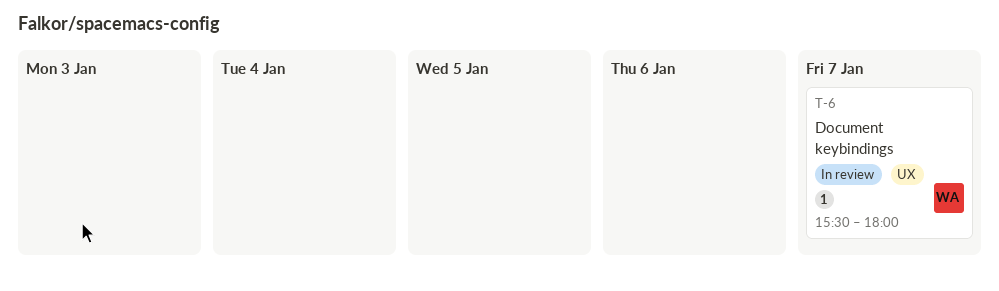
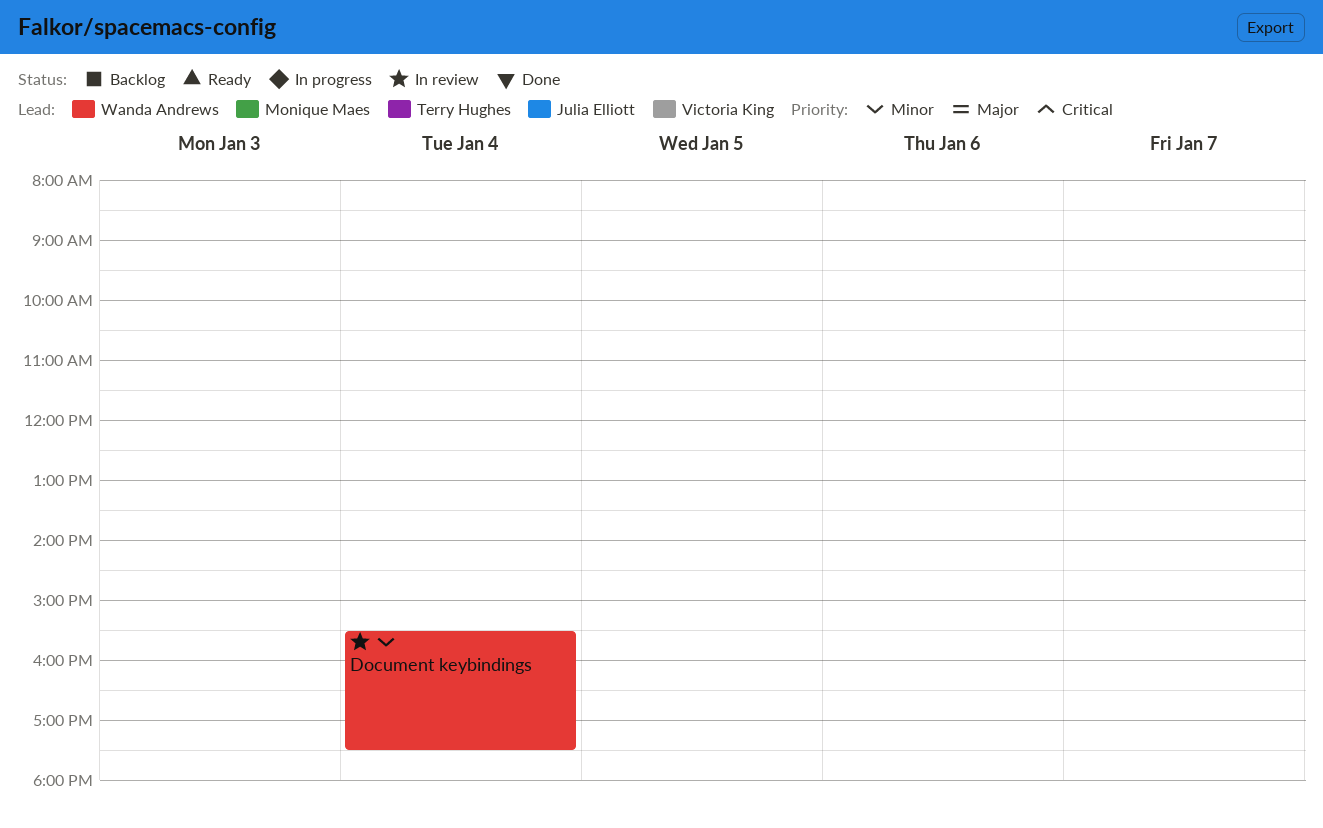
Document keybindings, day: Jan 7 -> Jan 4
Document keybindings, ends: 18:00 -> 17:30

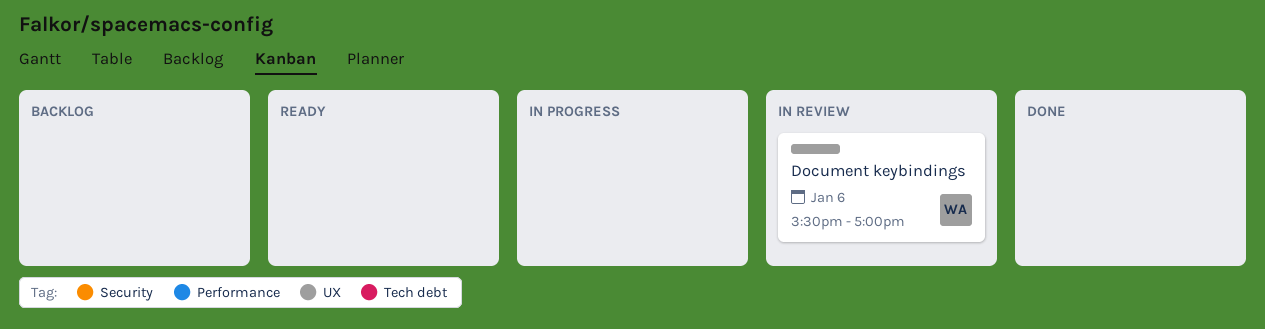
Document keybindings, day: Jan 4 -> Jan 6
Document keybindings, ends: 17:30 -> 17:00

